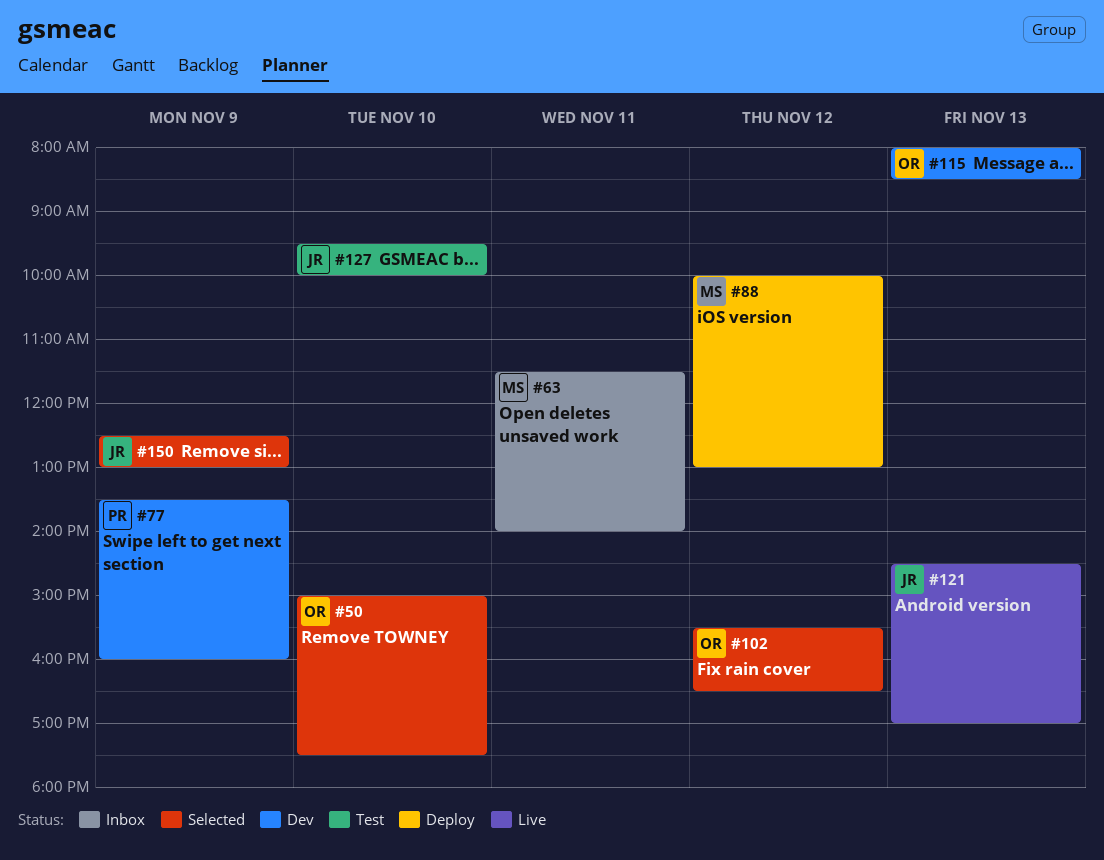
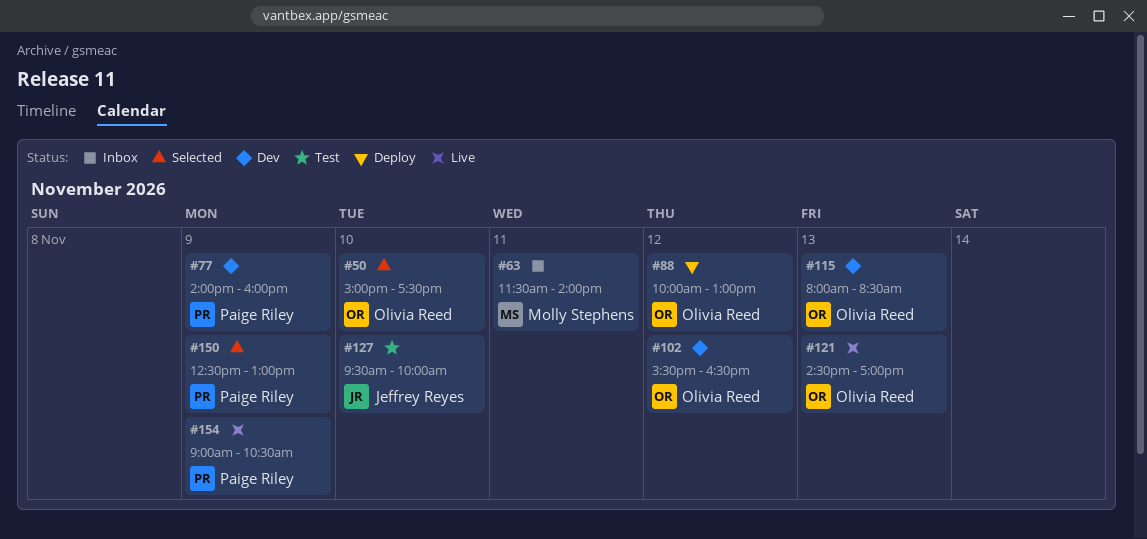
#77, begins: 13:30 -> 14:00
#88, owner: Molly Stephens -> Olivia Reed
#102, status: Selected -> Dev
#121, owner: Jeffrey Reyes -> Olivia Reed
#150, owner: Jeffrey Reyes -> Paige Riley
#154: none -> present

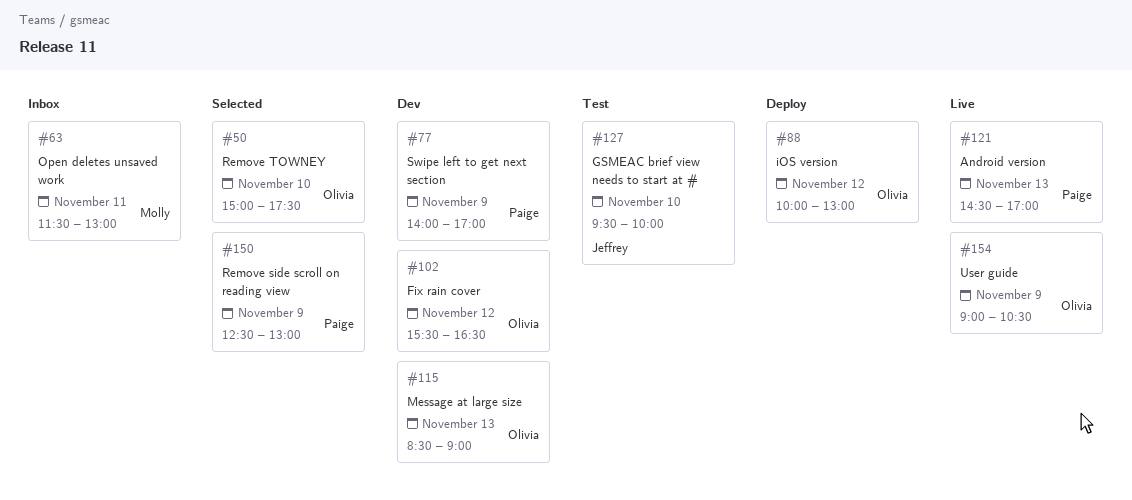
#63, ends: 14:00 -> 13:00
#77, ends: 16:00 -> 17:00
#115, begins: 08:00 -> 08:30
#115, ends: 08:30 -> 09:00
#121, owner: Olivia Reed -> Paige Riley
#154, owner: Paige Riley -> Olivia Reed

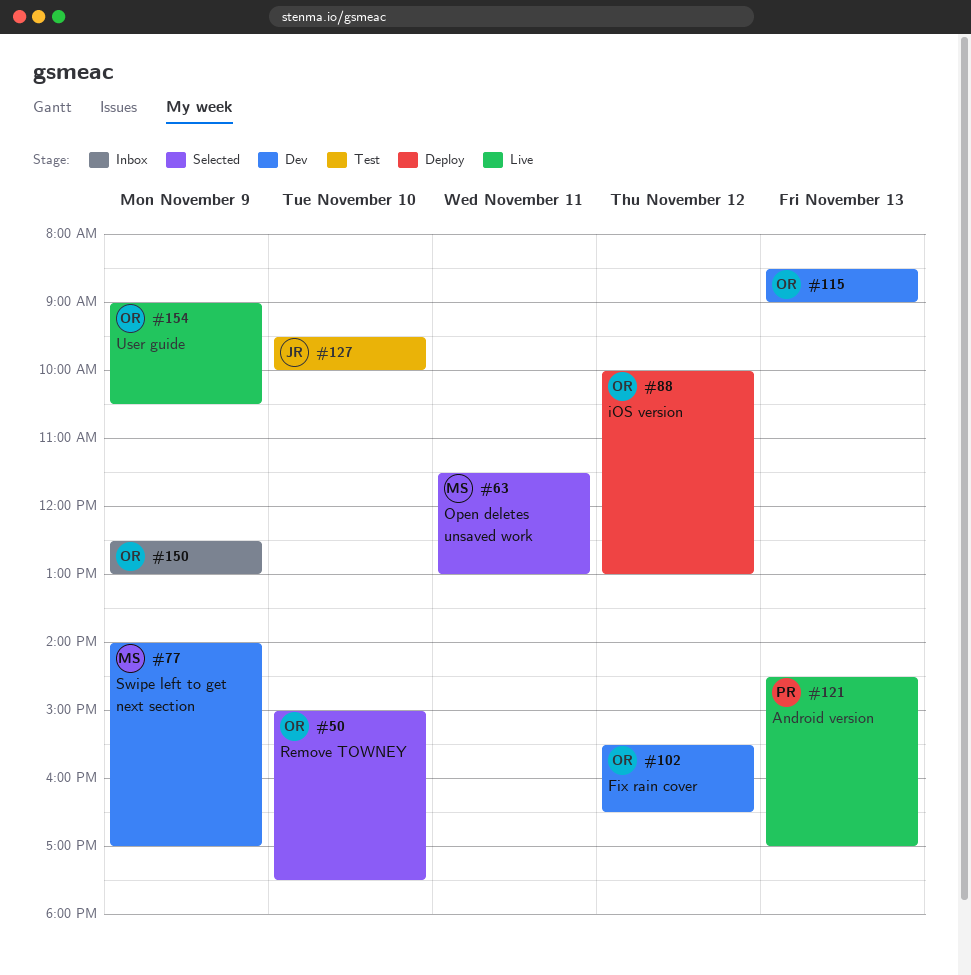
#63, status: Inbox -> Selected
#77, owner: Paige -> Molly
#150, status: Selected -> Inbox
#150, owner: Paige -> Olivia

